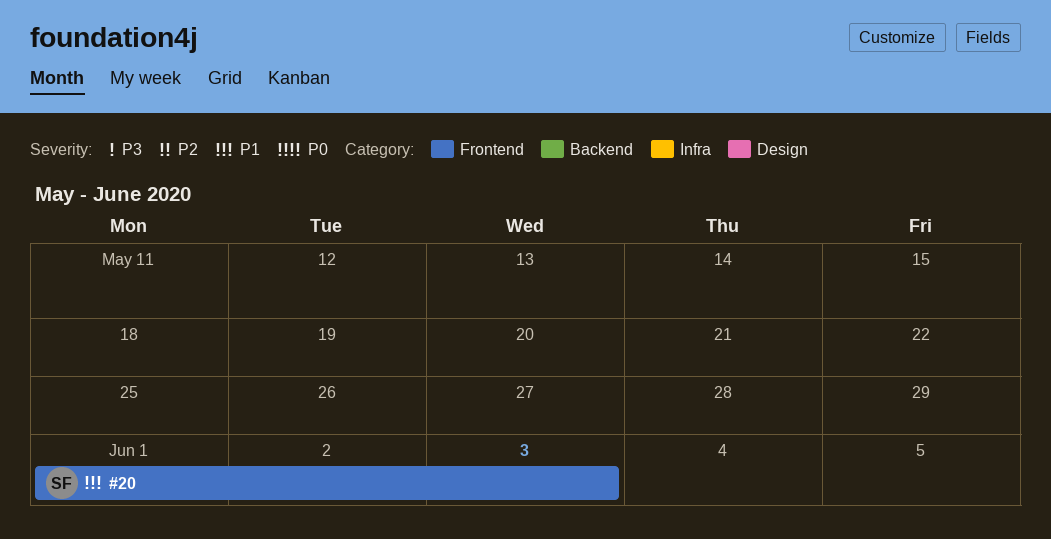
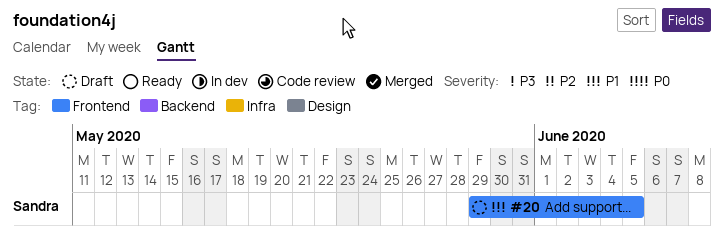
#20, start: Jun 1 -> May 29
#20, due: Jun 3 -> Jun 5

